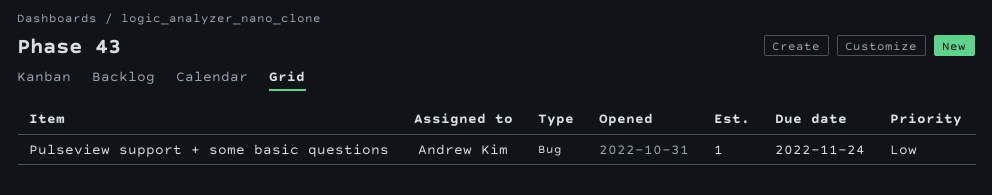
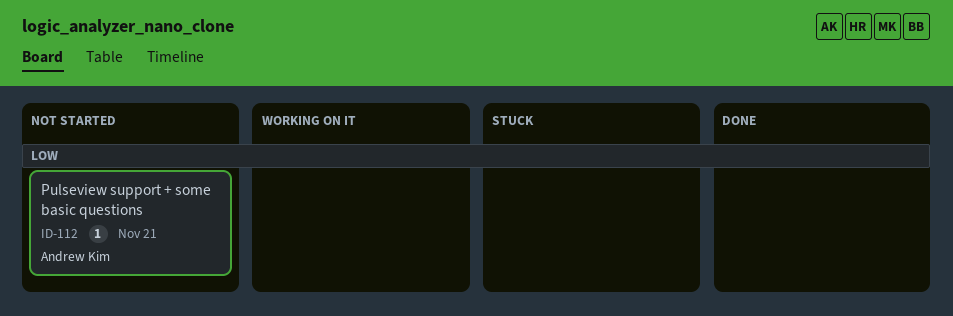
Pulseview support + some basic questions, due: Nov 24 -> Nov 21

